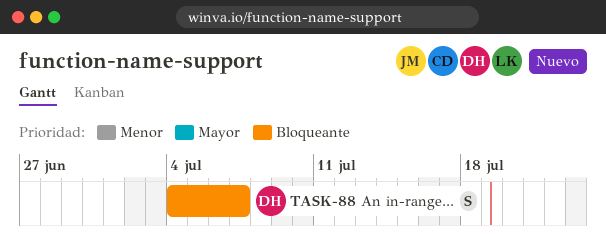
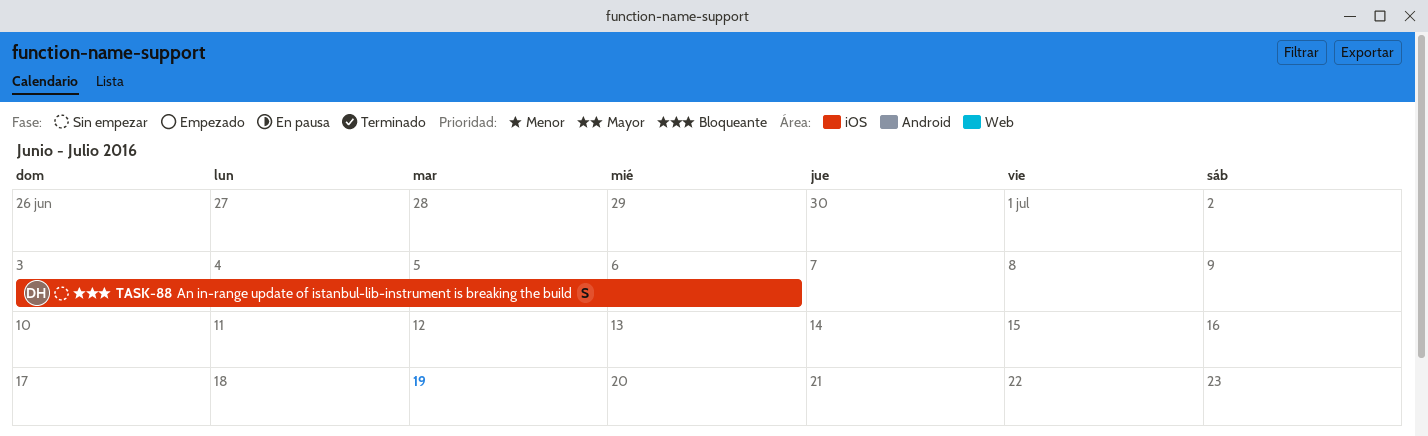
TASK-88, start: Jul 4 -> Jul 3
TASK-88, due: Jul 7 -> Jul 6

